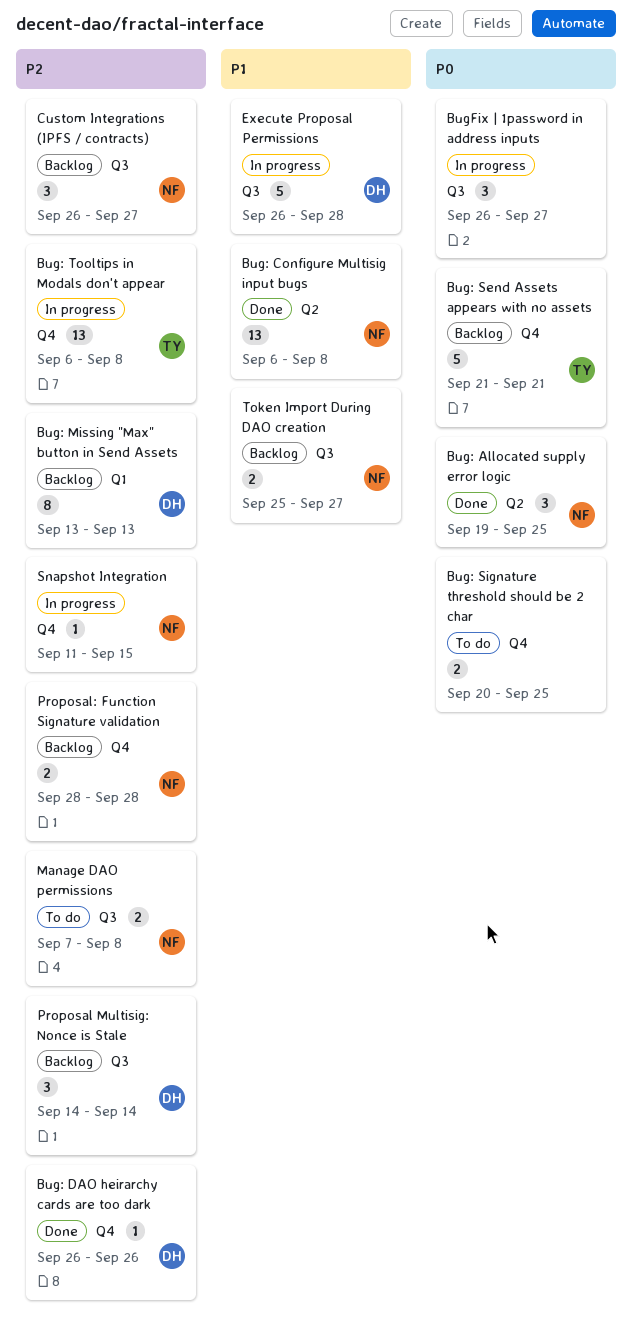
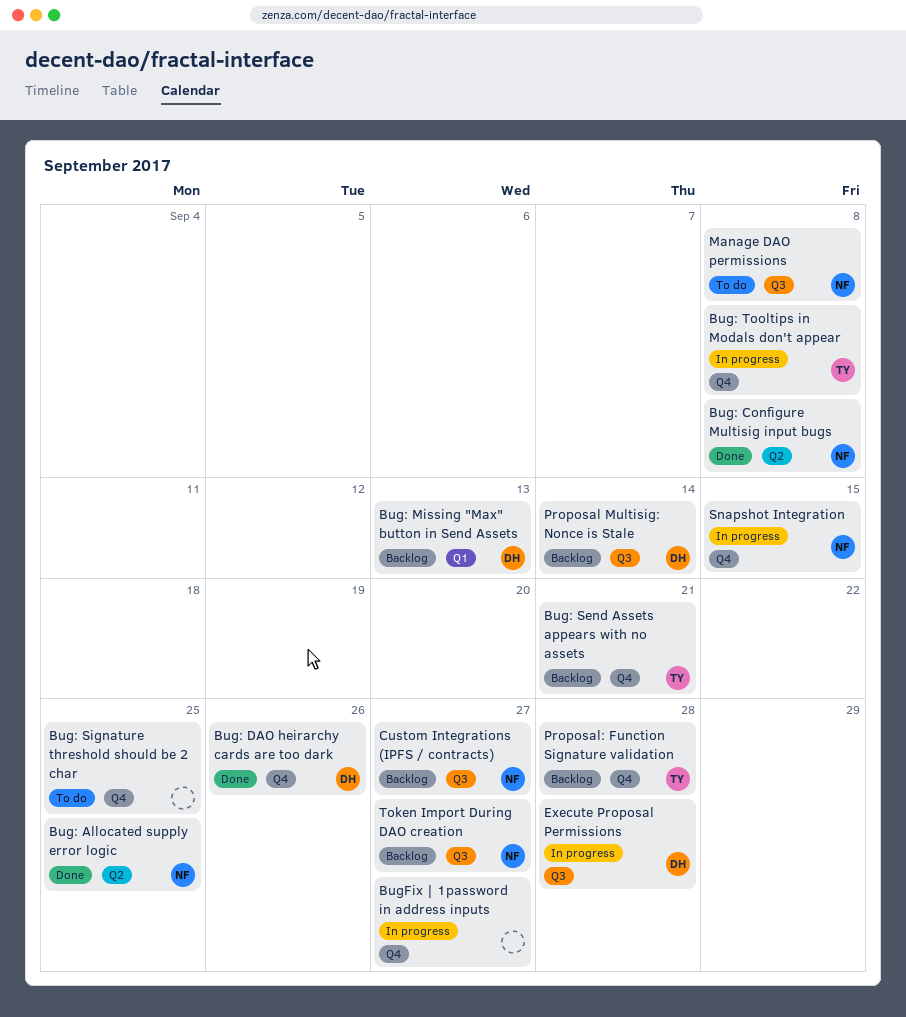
BugFix | 1password in address inputs, label: Q3 -> Q4
Proposal: Function Signature validation, owner: NF -> TY

